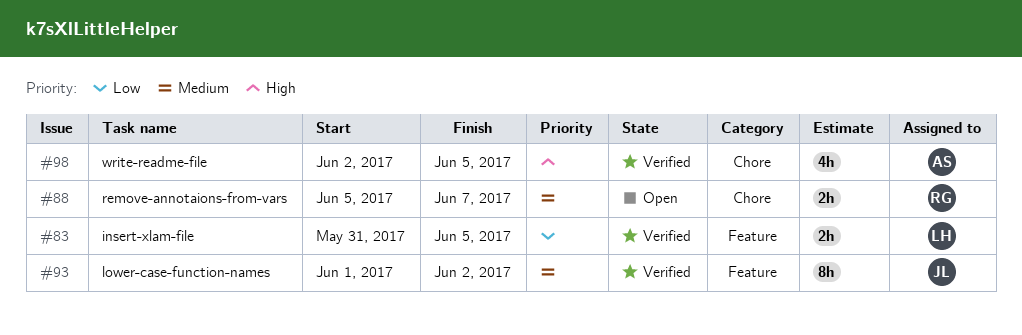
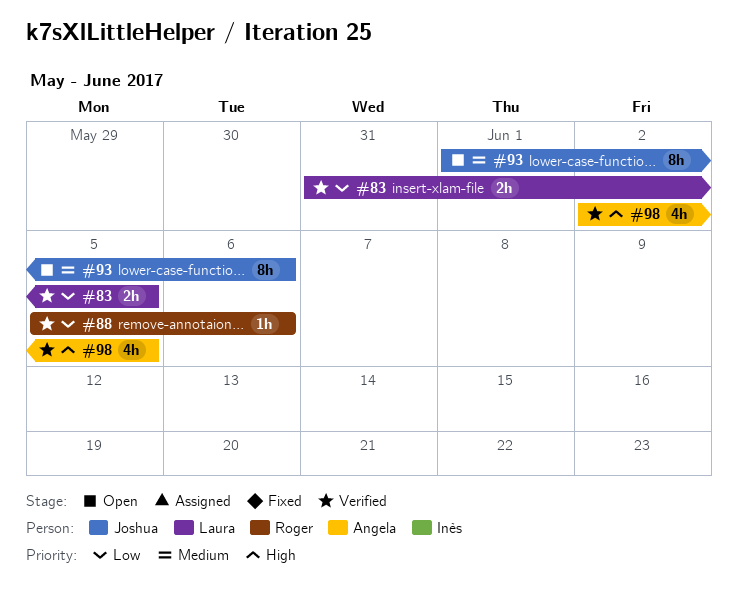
#88, status: Open -> Verified
#88, priority: Medium -> Low
#88, estimate: 2h -> 1h
#88, due: Jun 7 -> Jun 6
#93, status: Verified -> Open
#93, due: Jun 2 -> Jun 6

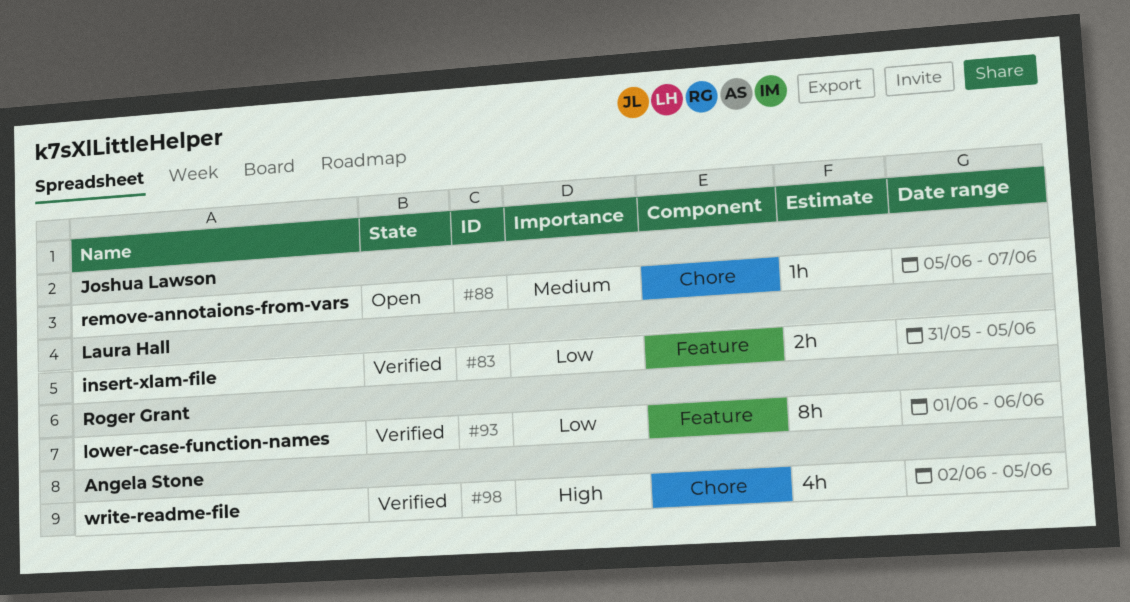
#88, status: Verified -> Open
#88, owner: Roger Grant -> Joshua Lawson
#88, priority: Low -> Medium
#88, due: Jun 6 -> Jun 7
#93, status: Open -> Verified
#93, owner: Joshua Lawson -> Roger Grant
#93, priority: Medium -> Low

